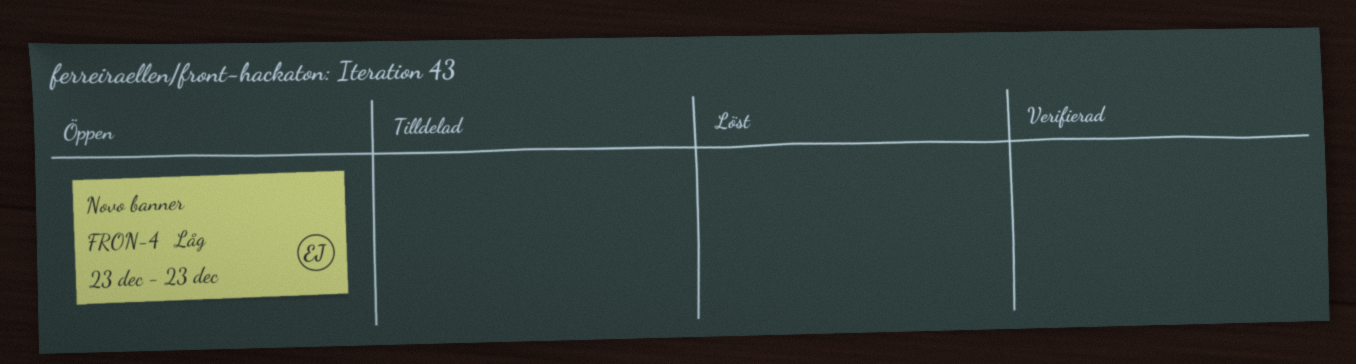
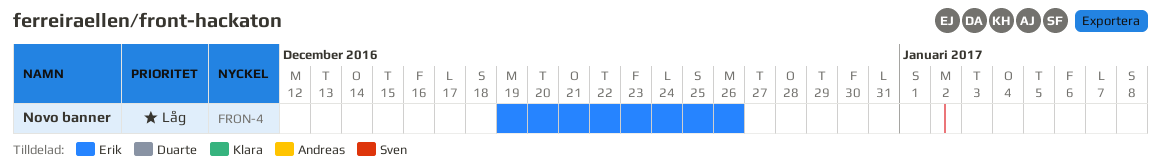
FRON-4, start: Dec 23 -> Dec 19
FRON-4, due: Dec 23 -> Dec 26

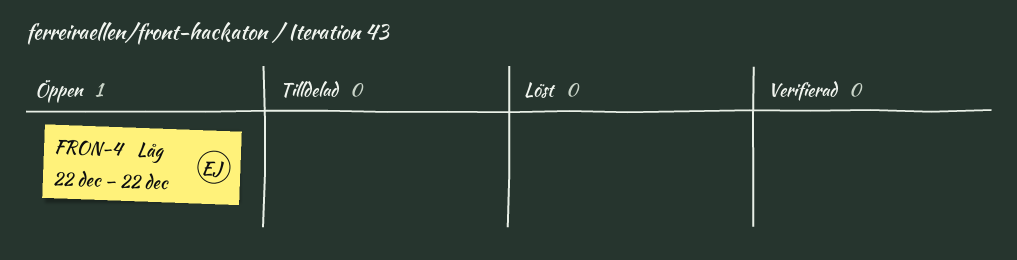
FRON-4, start: Dec 19 -> Dec 22
FRON-4, due: Dec 26 -> Dec 22

